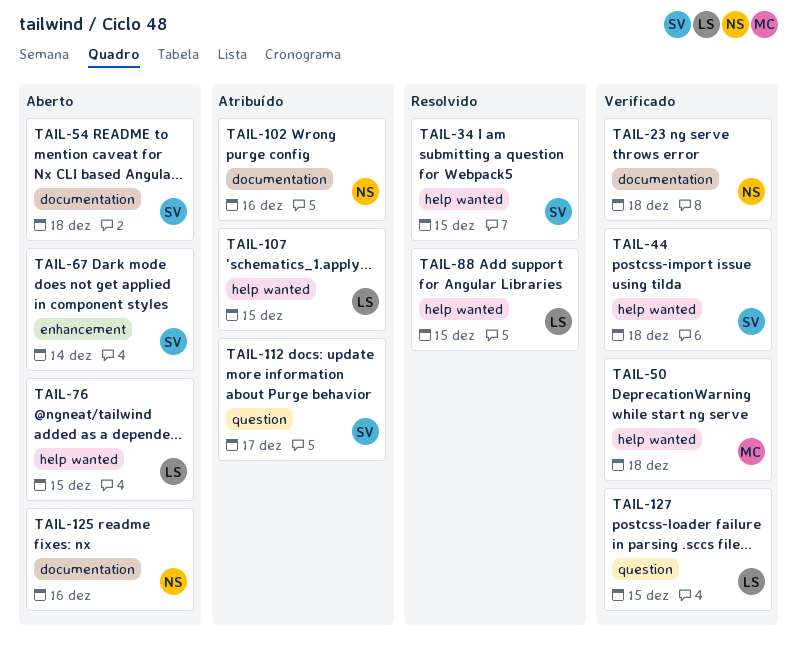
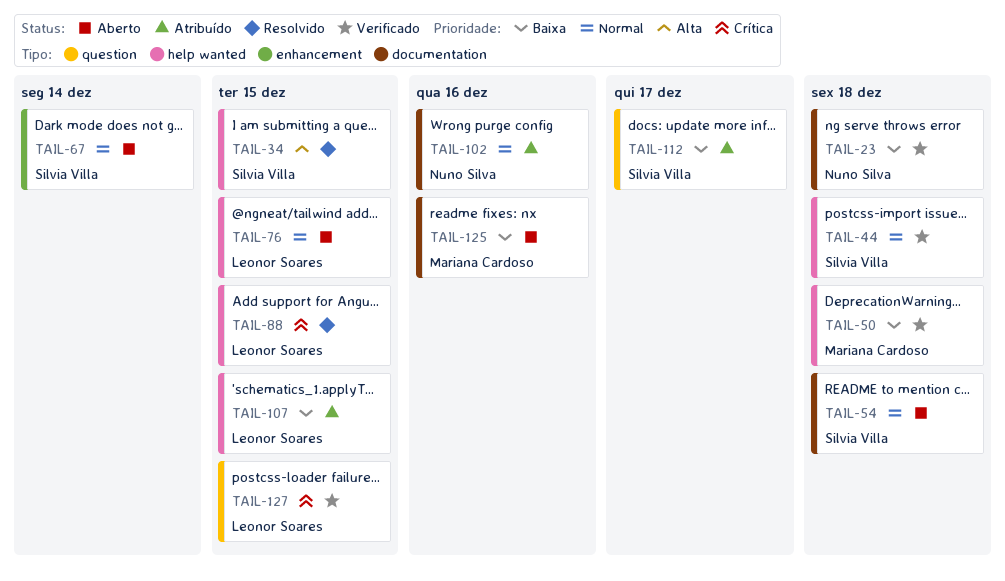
TAIL-125, owner: Nuno Silva -> Mariana Cardoso

